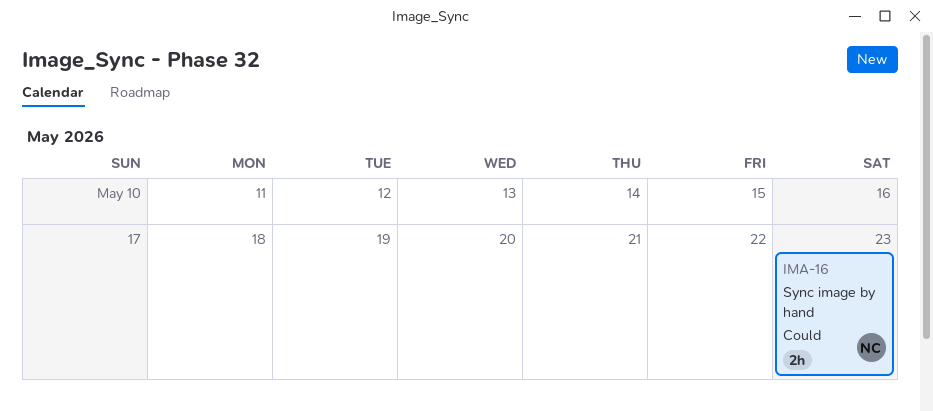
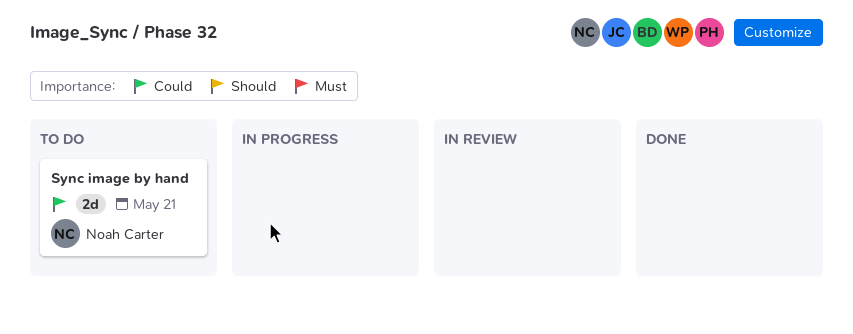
Sync image by hand, estimate: 2h -> 2d
Sync image by hand, due: May 23 -> May 21

